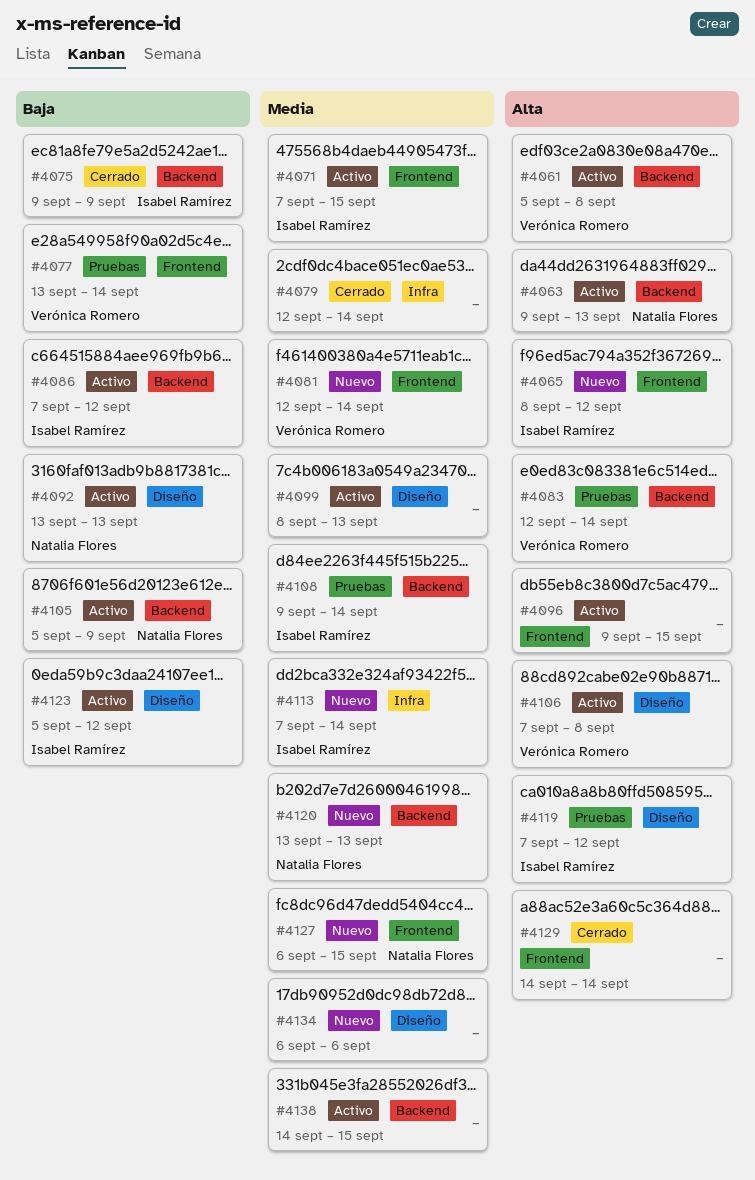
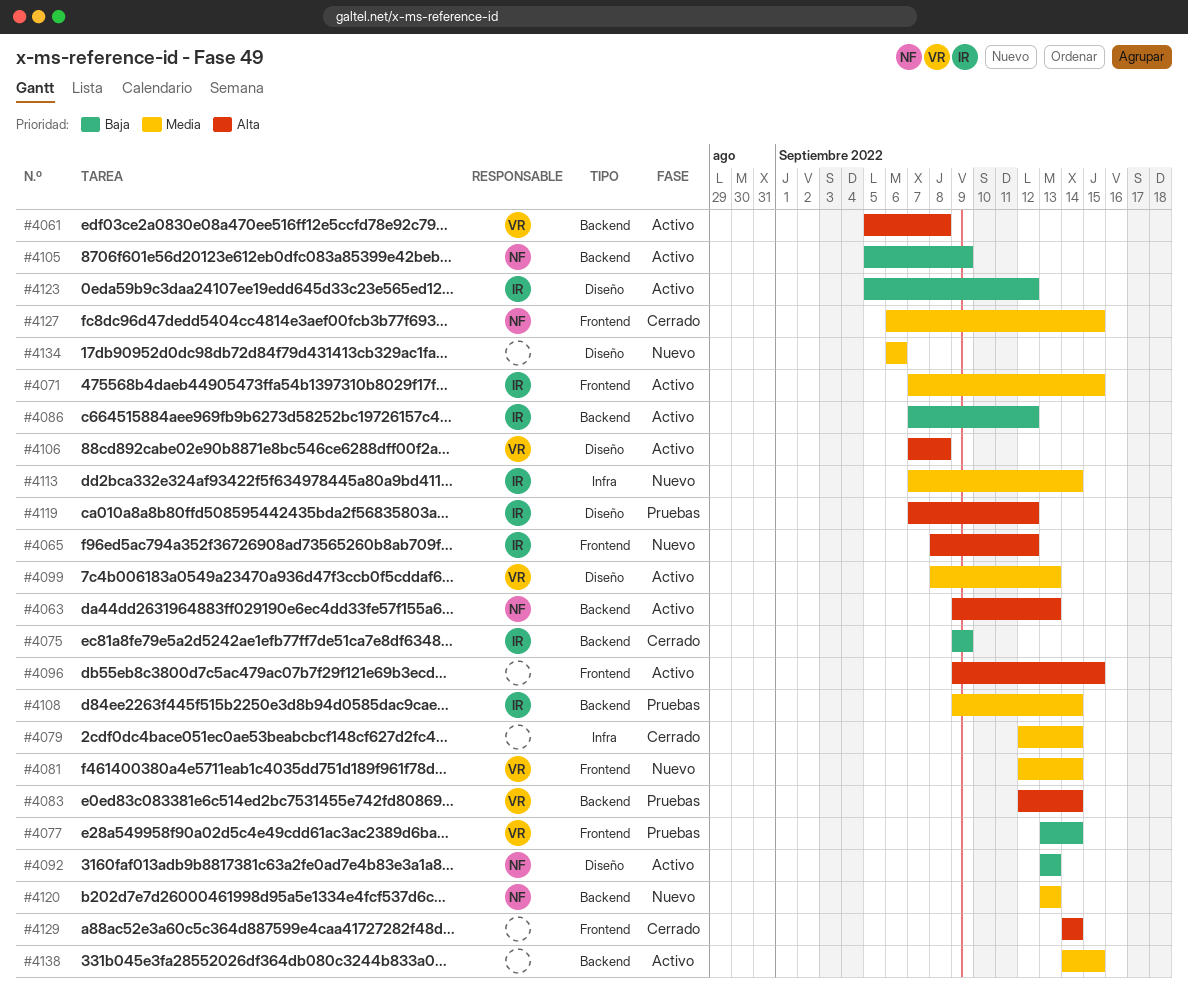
#4099, owner: none -> Verónica Romero
#4127, status: Nuevo -> Cerrado

